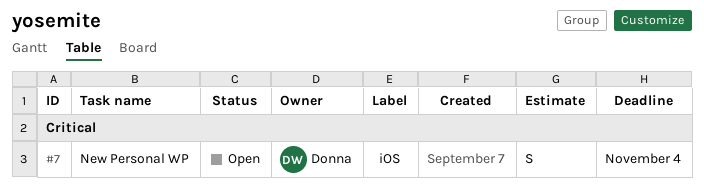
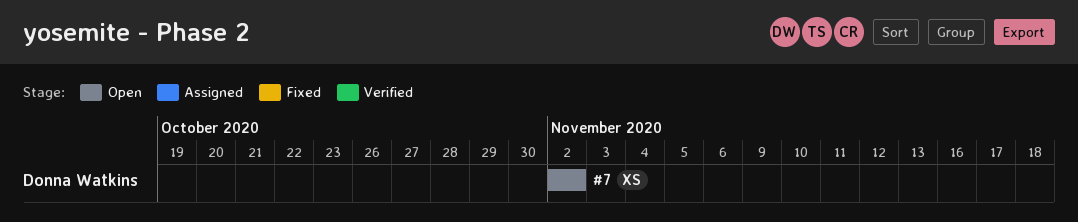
#7, estimate: S -> XS
#7, due: Nov 4 -> Nov 2

